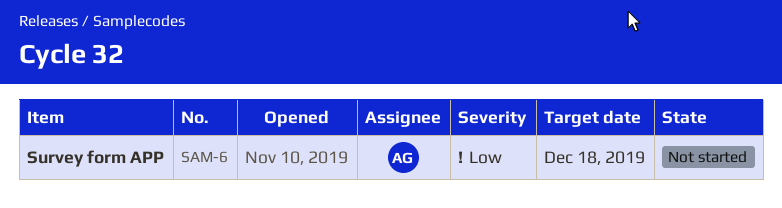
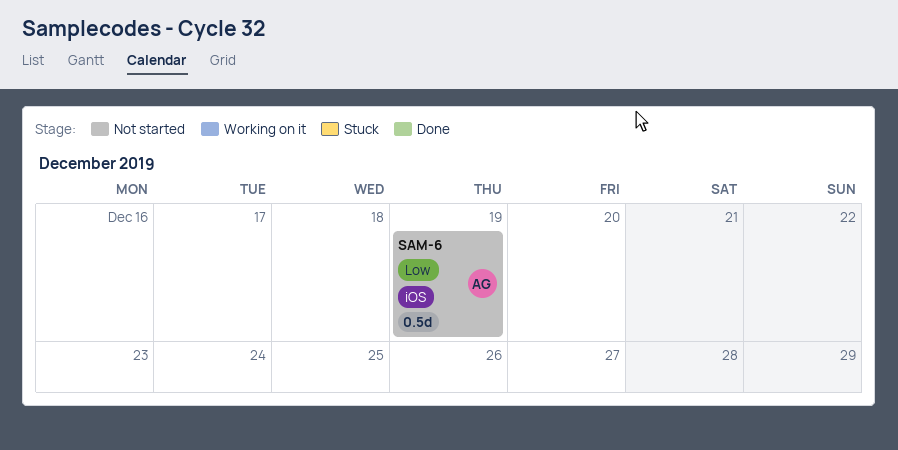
SAM-6, due: Dec 18 -> Dec 19

